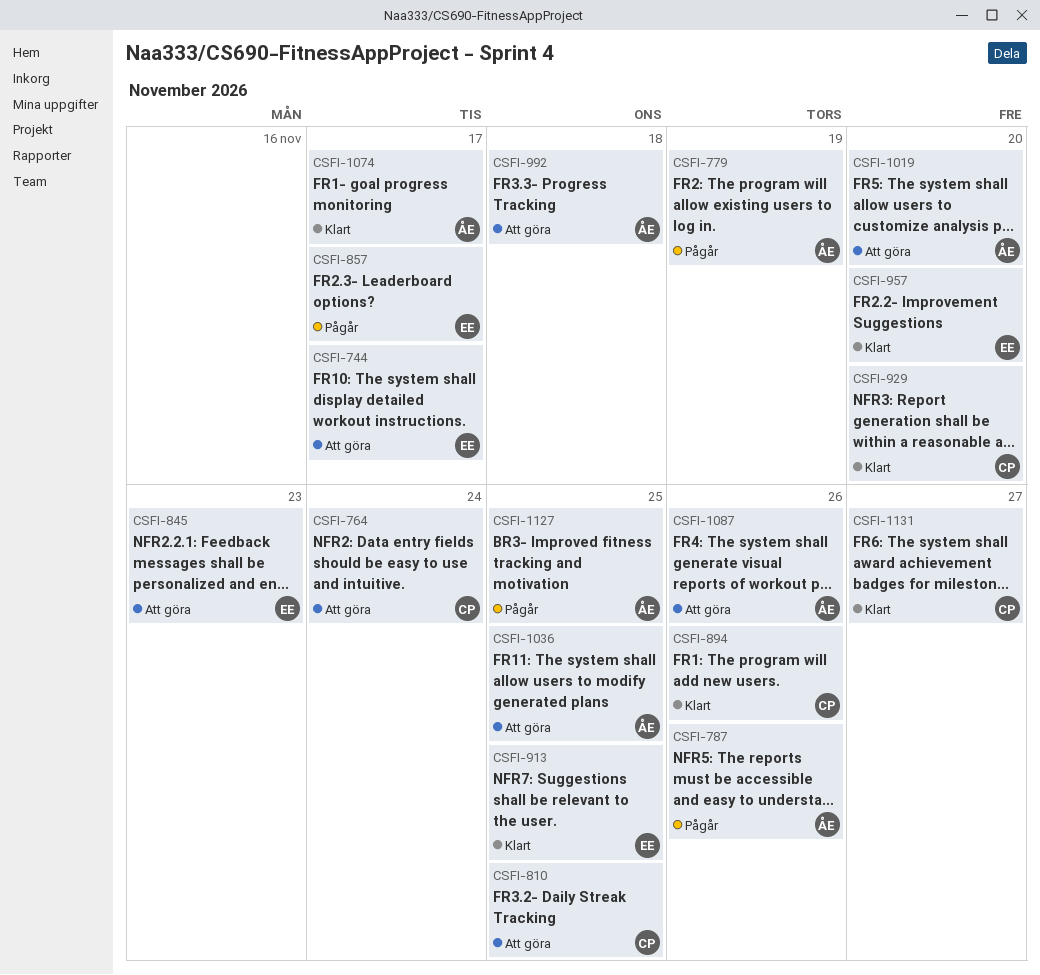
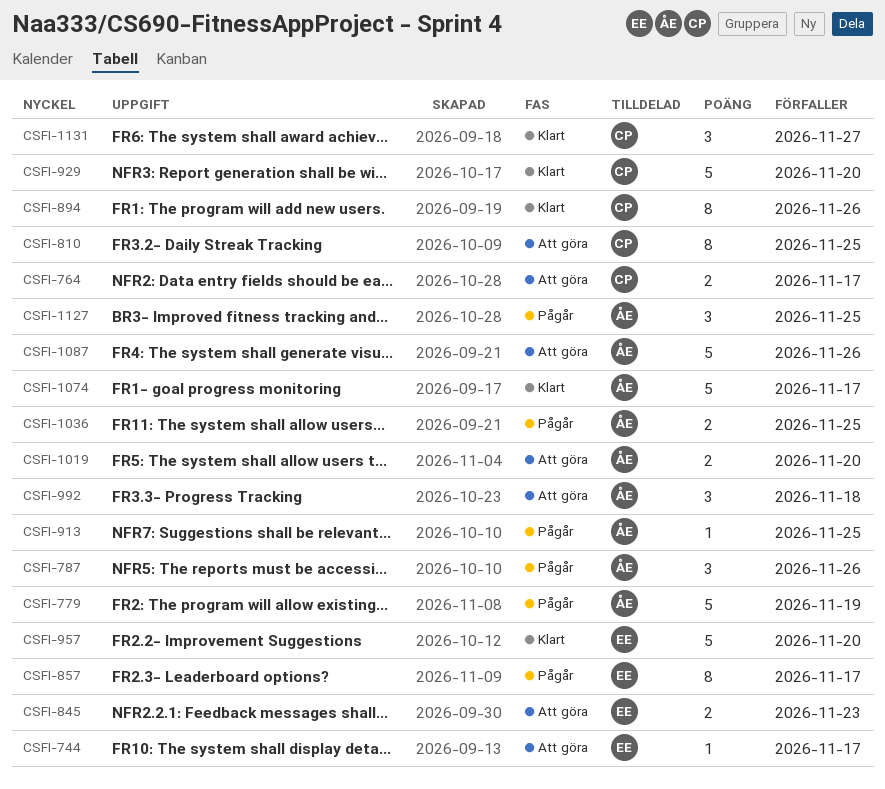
CSFI-764, due: Nov 24 -> Nov 17
CSFI-913, status: Klart -> Pågår
CSFI-913, owner: EE -> ÅE
CSFI-1036, status: Att göra -> Pågår

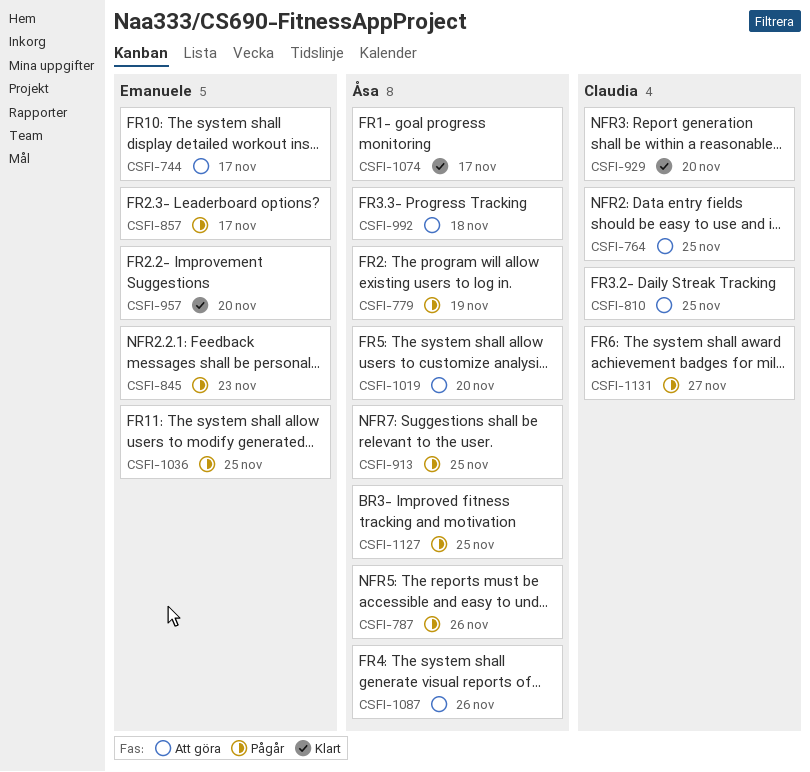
CSFI-764, due: Nov 17 -> Nov 25
CSFI-845, status: Att göra -> Pågår
CSFI-894: present -> none
CSFI-1036, owner: Åsa -> Emanuele
CSFI-1131, status: Klart -> Pågår

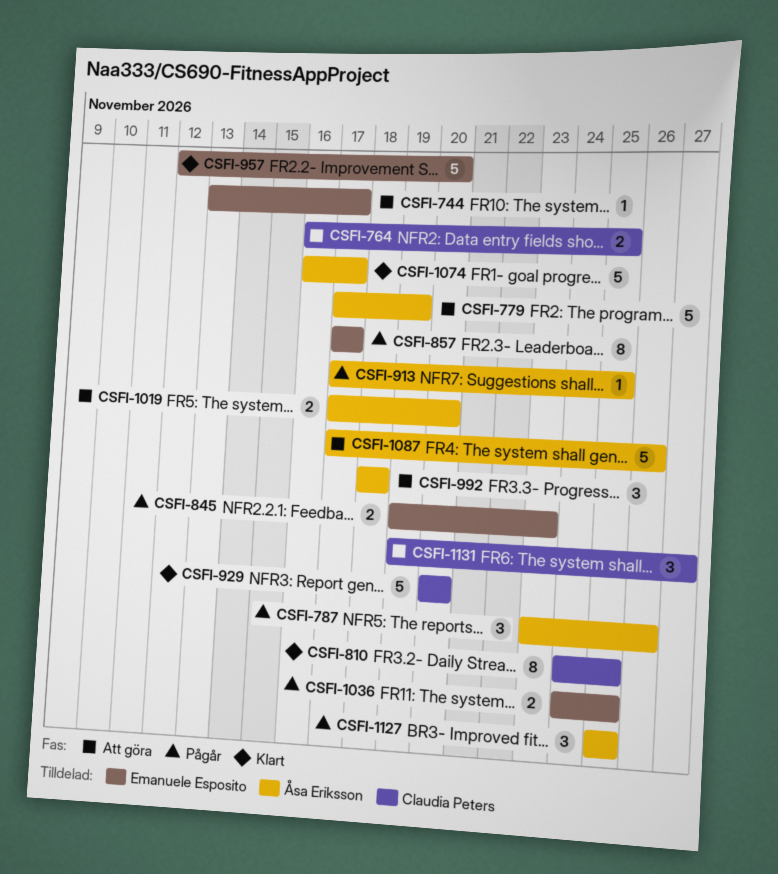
CSFI-779, status: Pågår -> Att göra
CSFI-810, status: Att göra -> Klart
CSFI-1131, status: Pågår -> Att göra

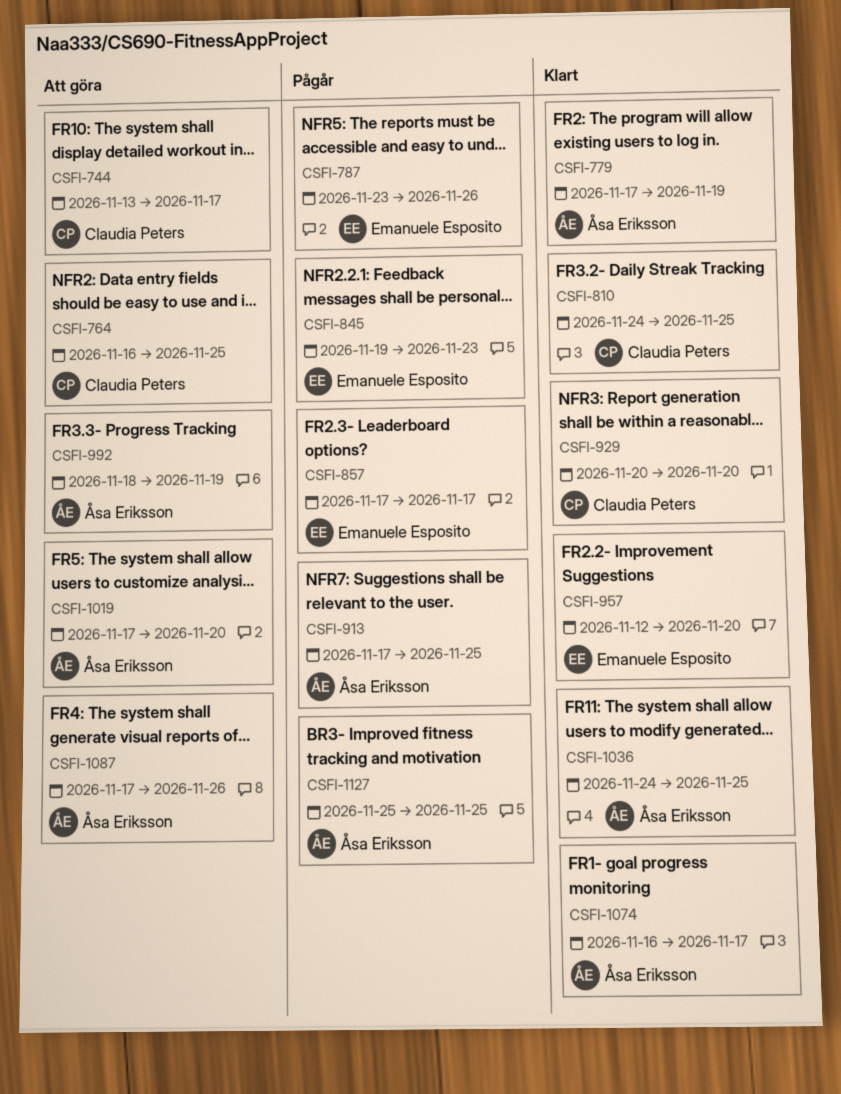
CSFI-744, owner: Emanuele Esposito -> Claudia Peters
CSFI-779, status: Att göra -> Klart
CSFI-787, owner: Åsa Eriksson -> Emanuele Esposito
CSFI-992, due: Nov 18 -> Nov 19
CSFI-1036, status: Pågår -> Klart
CSFI-1036, owner: Emanuele Esposito -> Åsa Eriksson
CSFI-1131: present -> none

